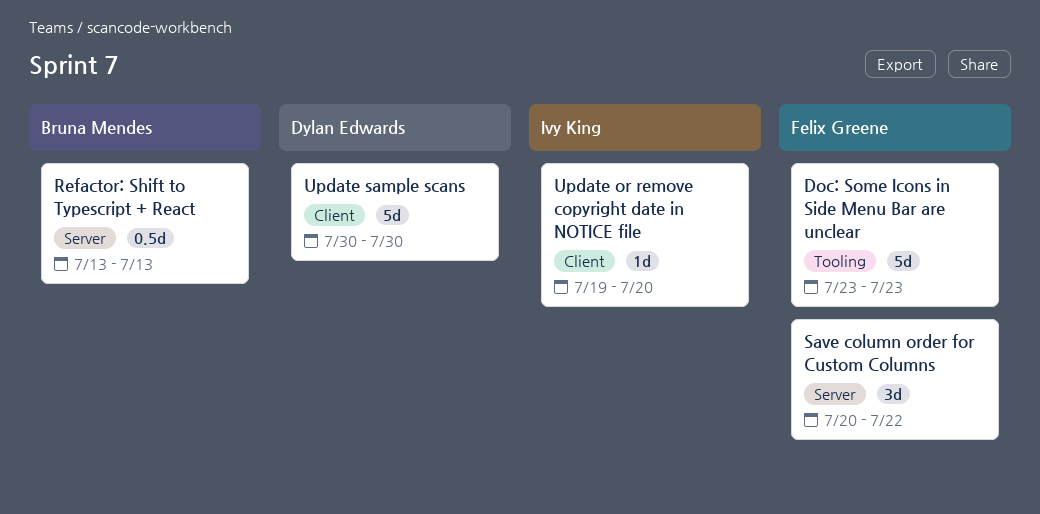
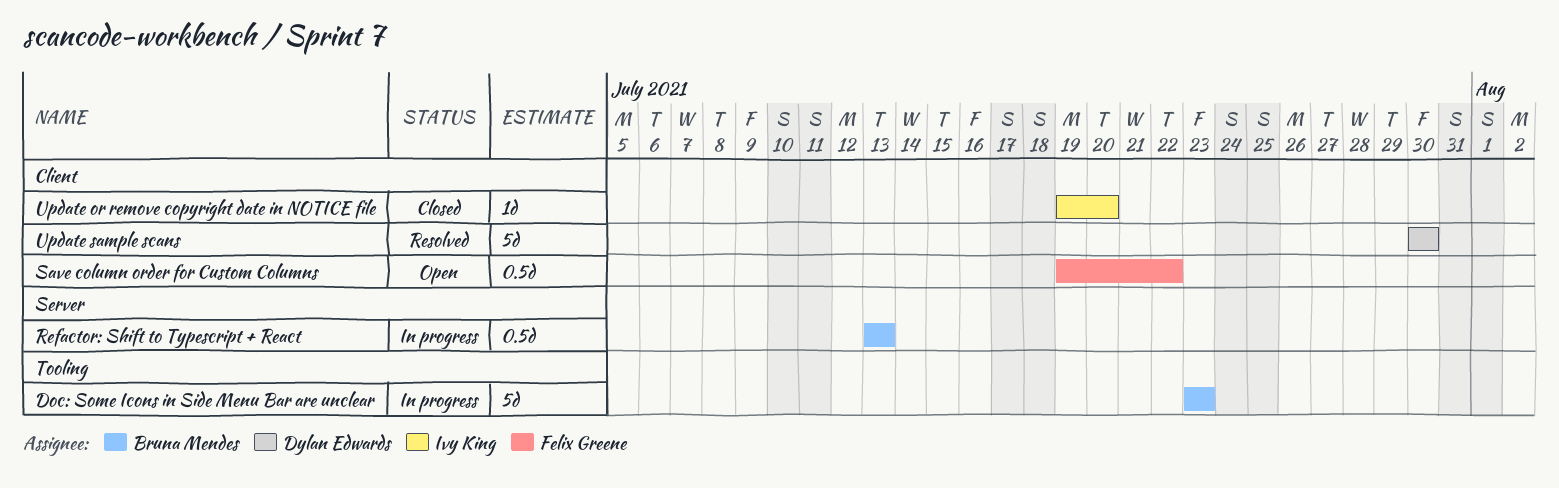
Doc: Some Icons in Side Menu Bar are unclear, owner: Felix Greene -> Bruna Mendes
Save column order for Custom Columns, label: Server -> Client
Save column order for Custom Columns, estimate: 3d -> 0.5d
Save column order for Custom Columns, start: Jul 20 -> Jul 19

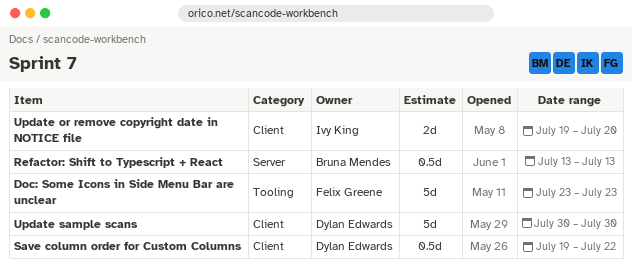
Doc: Some Icons in Side Menu Bar are unclear, owner: Bruna Mendes -> Felix Greene
Save column order for Custom Columns, owner: Felix Greene -> Dylan Edwards
Update or remove copyright date in NOTICE file, estimate: 1d -> 2d

